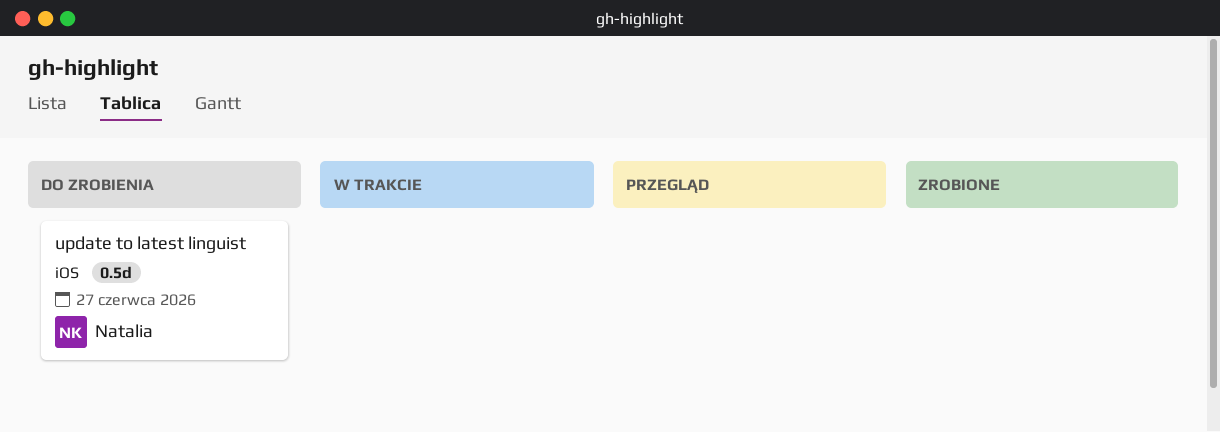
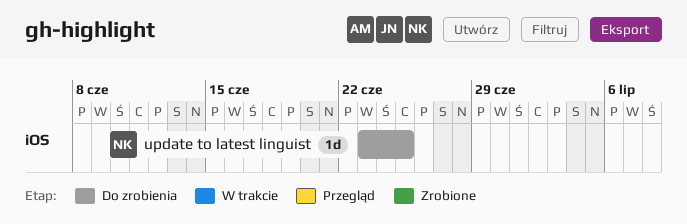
update to latest linguist, estimate: 0.5d -> 1d
update to latest linguist, due: Jun 27 -> Jun 25

